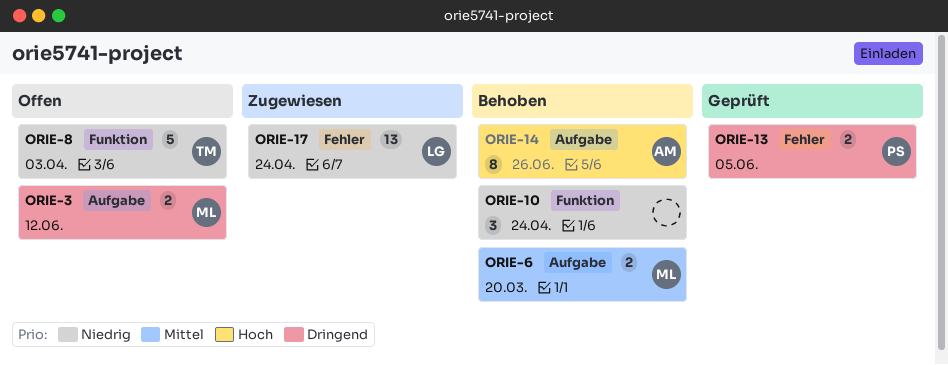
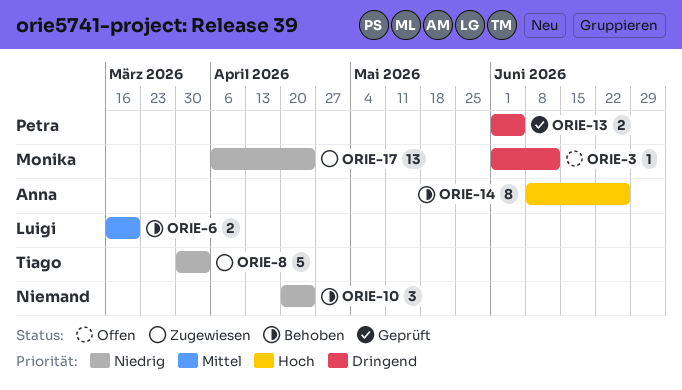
ORIE-3, estimate: 2 -> 1
ORIE-6, owner: Monika -> Luigi
ORIE-8, status: Offen -> Zugewiesen
ORIE-17, owner: Luigi -> Monika

